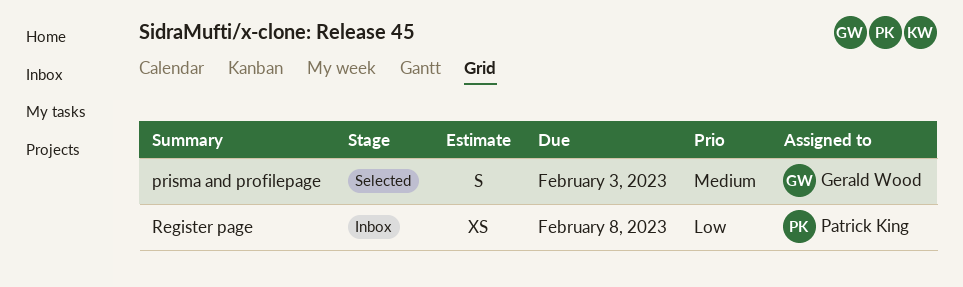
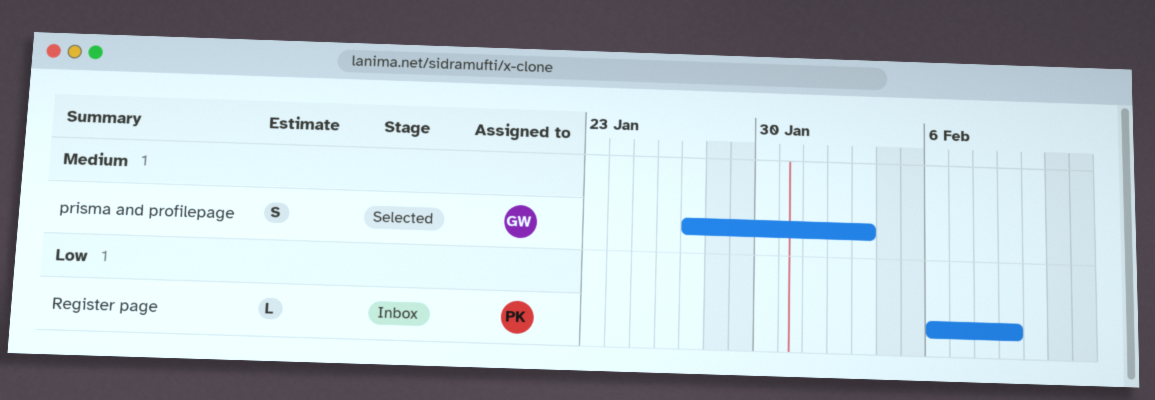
Register page, estimate: XS -> L
Register page, due: Feb 8 -> Feb 9

